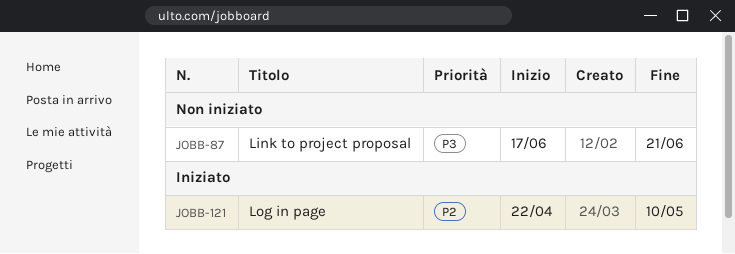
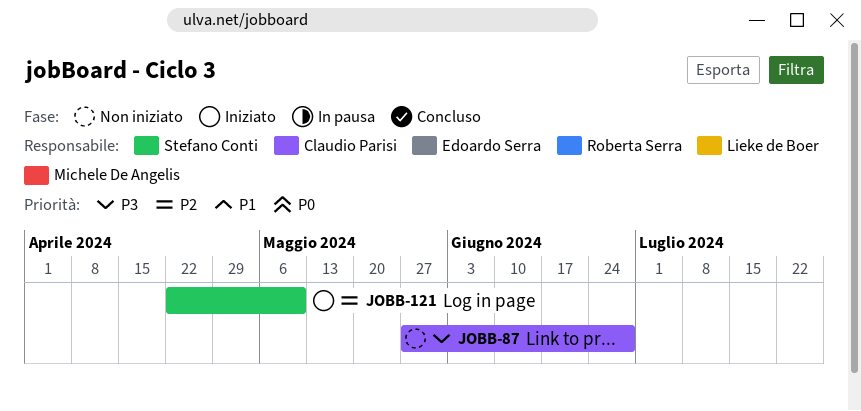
JOBB-87, start: Jun 17 -> May 27
JOBB-87, due: Jun 21 -> Jun 28

